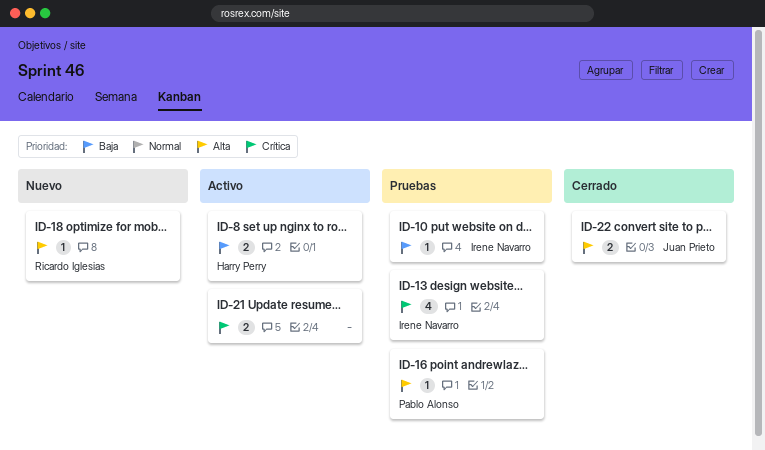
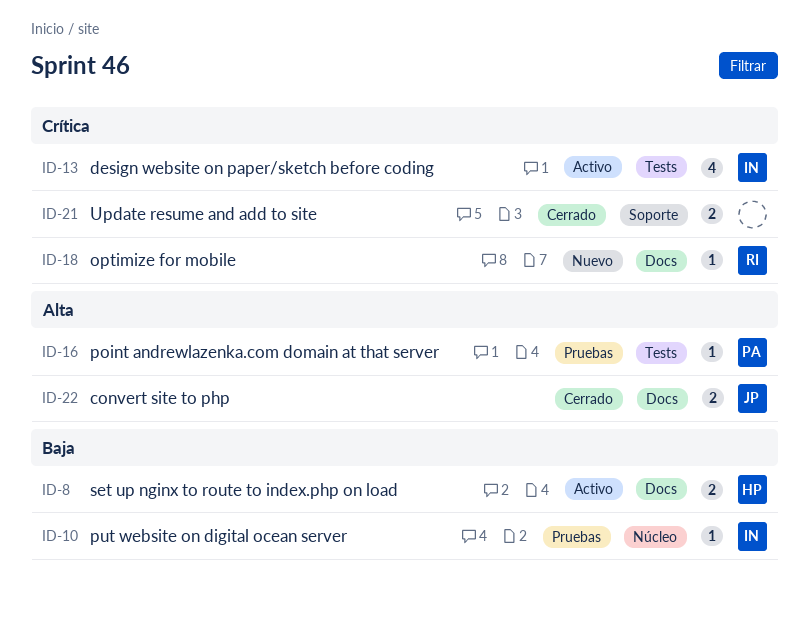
ID-13, status: Pruebas -> Activo
ID-18, priority: Alta -> Crítica
ID-21, status: Activo -> Cerrado

